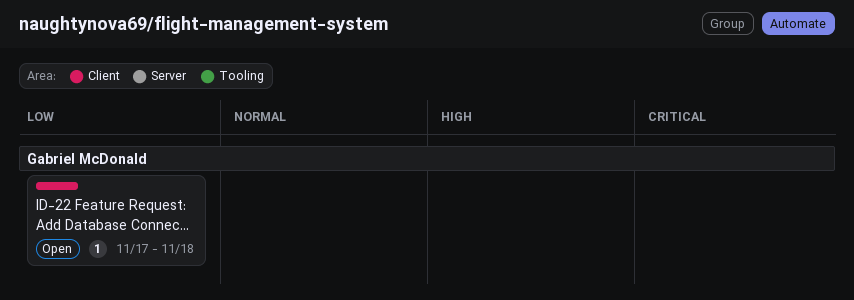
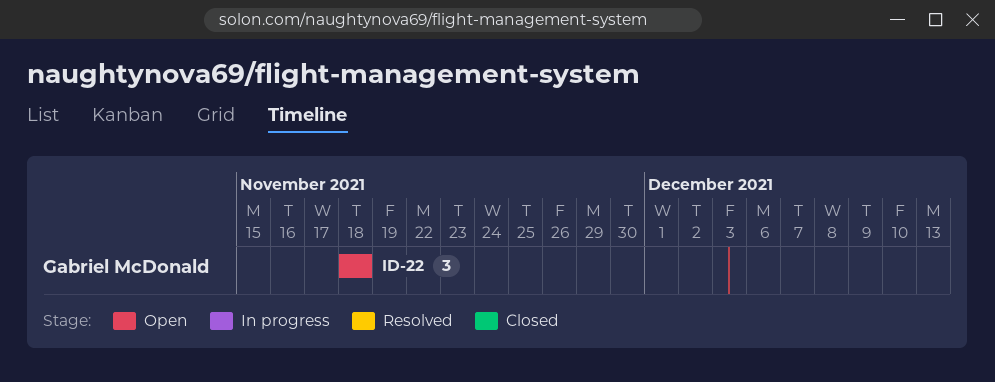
ID-22, estimate: 1 -> 3
ID-22, start: Nov 17 -> Nov 18

